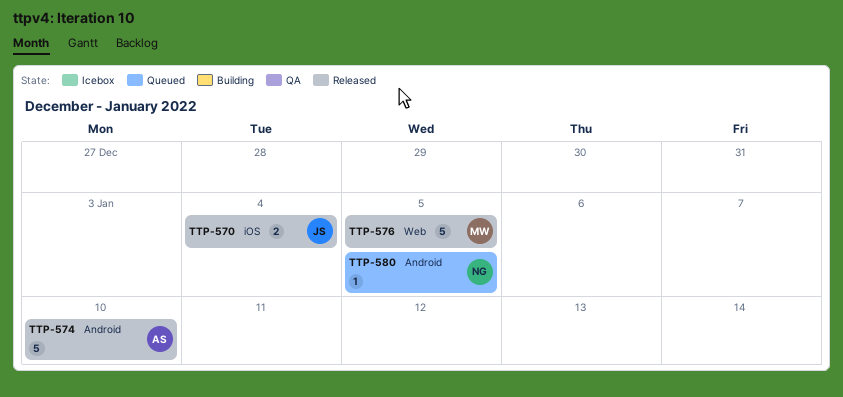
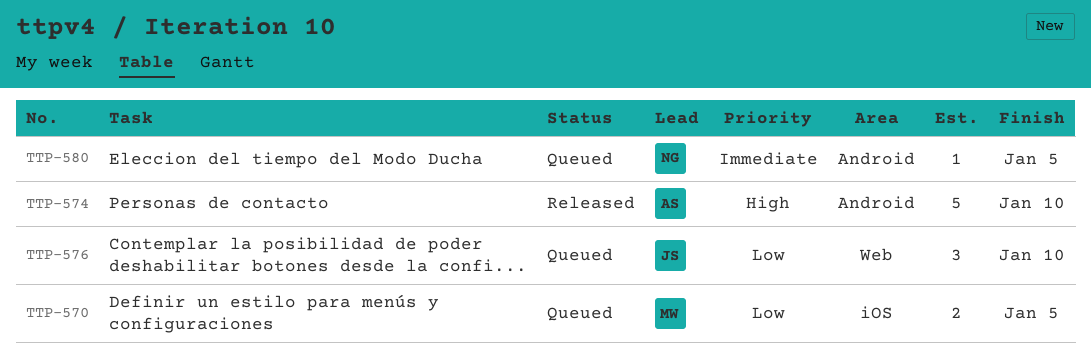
TTP-570, status: Released -> Queued
TTP-570, owner: JS -> MW
TTP-570, due: Jan 4 -> Jan 5
TTP-576, status: Released -> Queued
TTP-576, owner: MW -> JS
TTP-576, estimate: 5 -> 3
TTP-576, due: Jan 5 -> Jan 10

